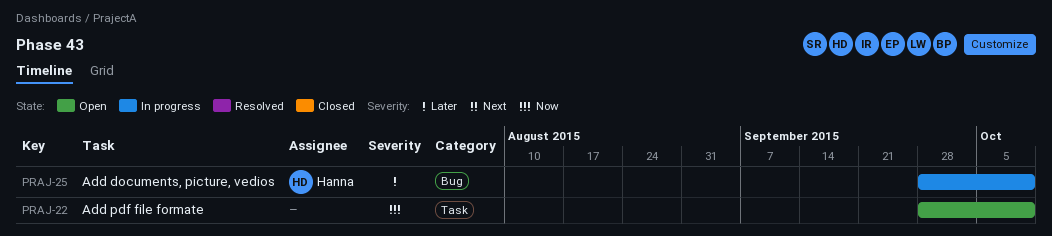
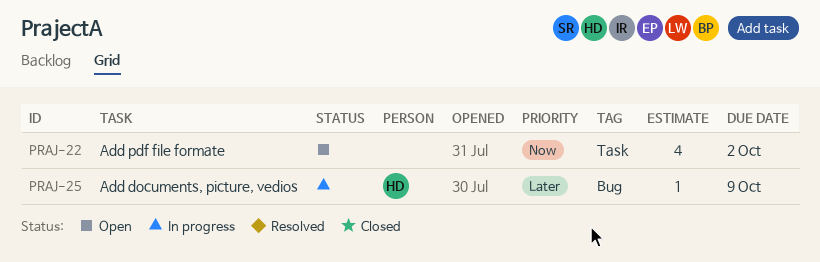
PRAJ-22, due: Oct 9 -> Oct 2

